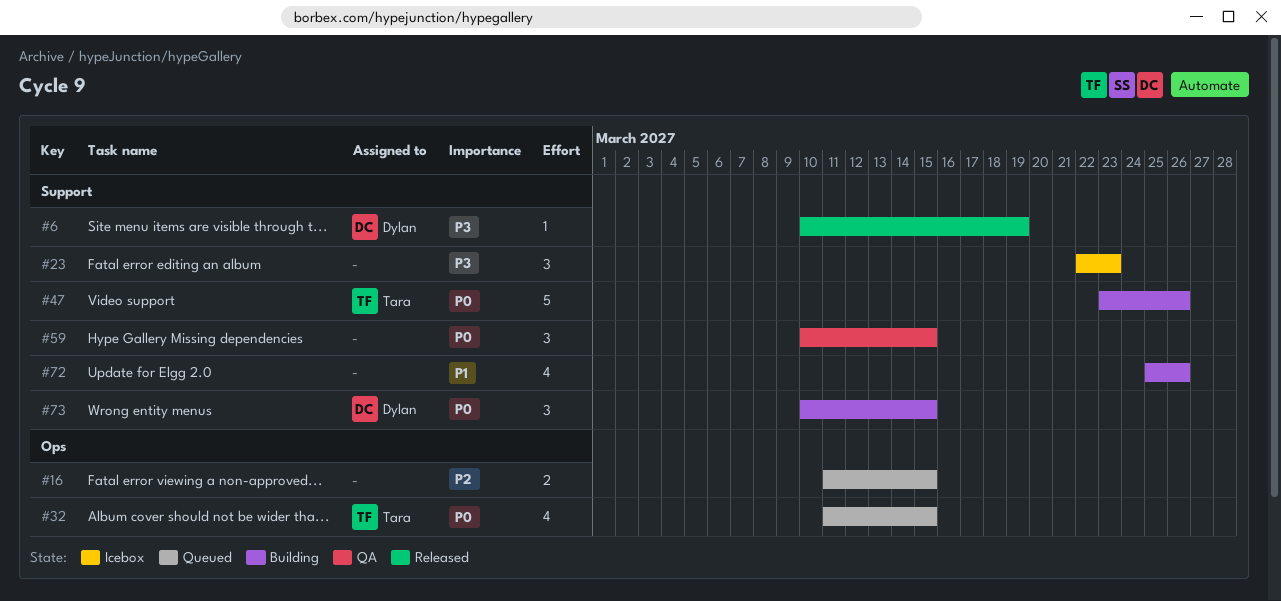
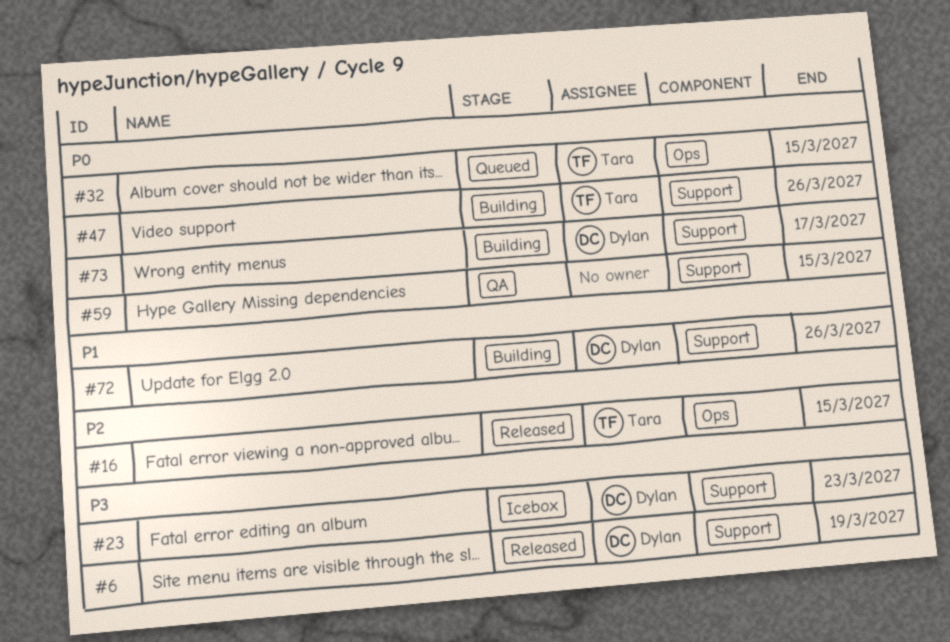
#16, status: Queued -> Released
#16, owner: none -> Tara
#23, owner: none -> Dylan
#72, owner: none -> Dylan
#73, due: Mar 15 -> Mar 17

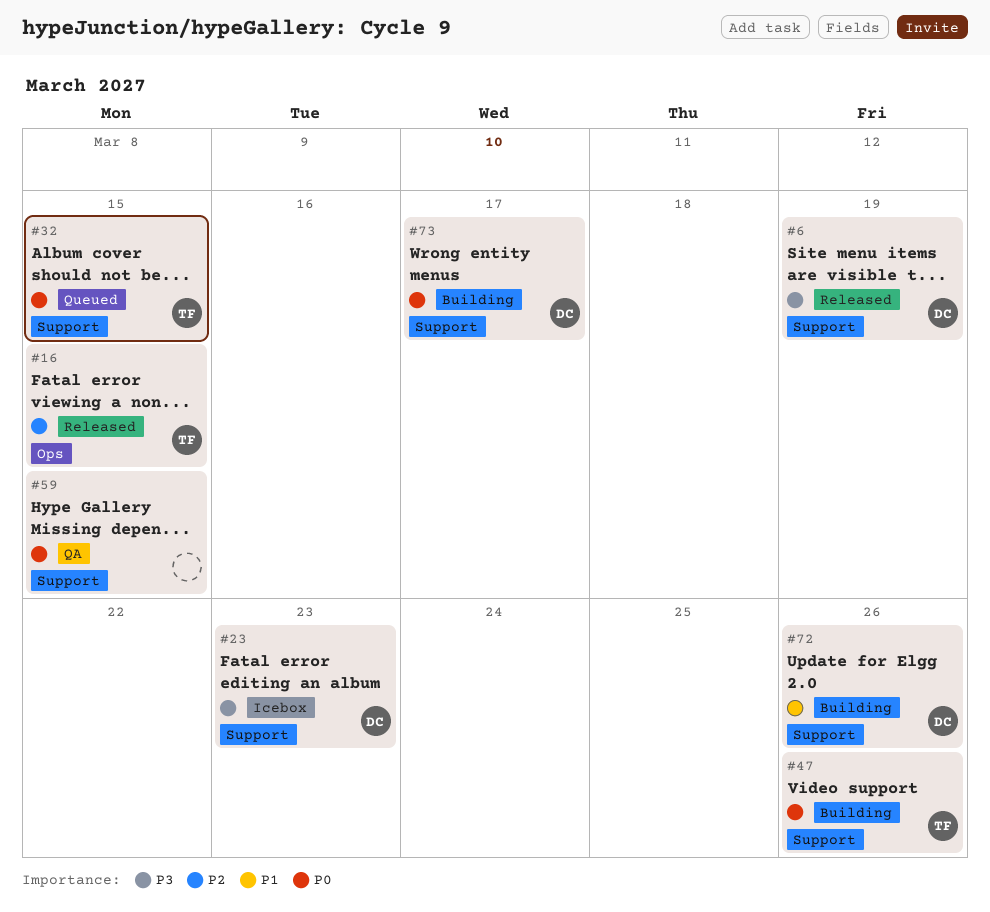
#32, label: Ops -> Support

